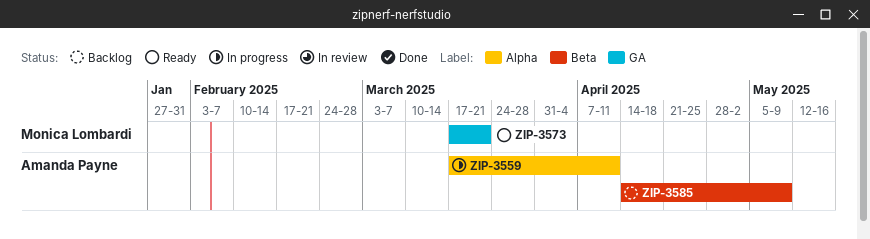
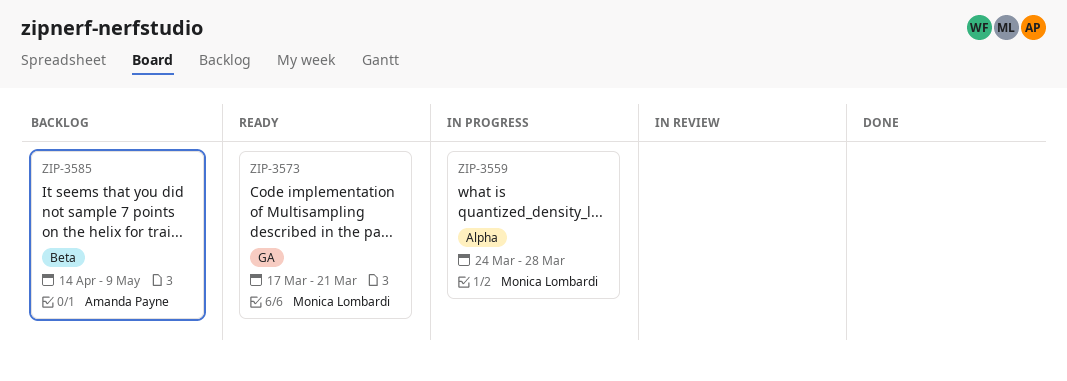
ZIP-3559, owner: Amanda Payne -> Monica Lombardi
ZIP-3559, start: Mar 17 -> Mar 24
ZIP-3559, due: Apr 11 -> Mar 28

